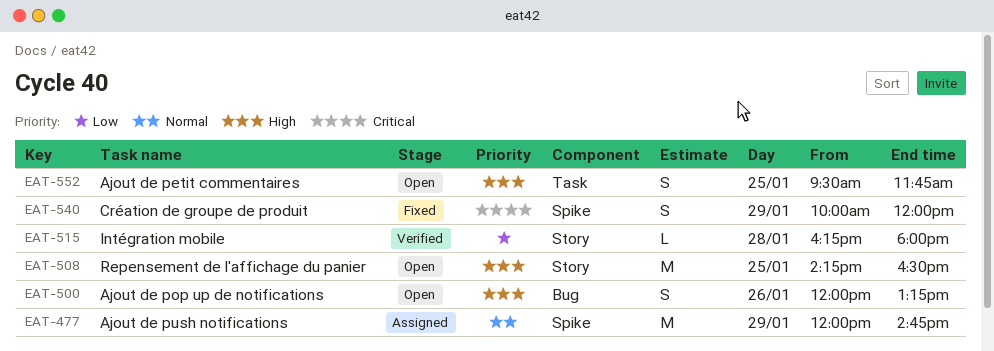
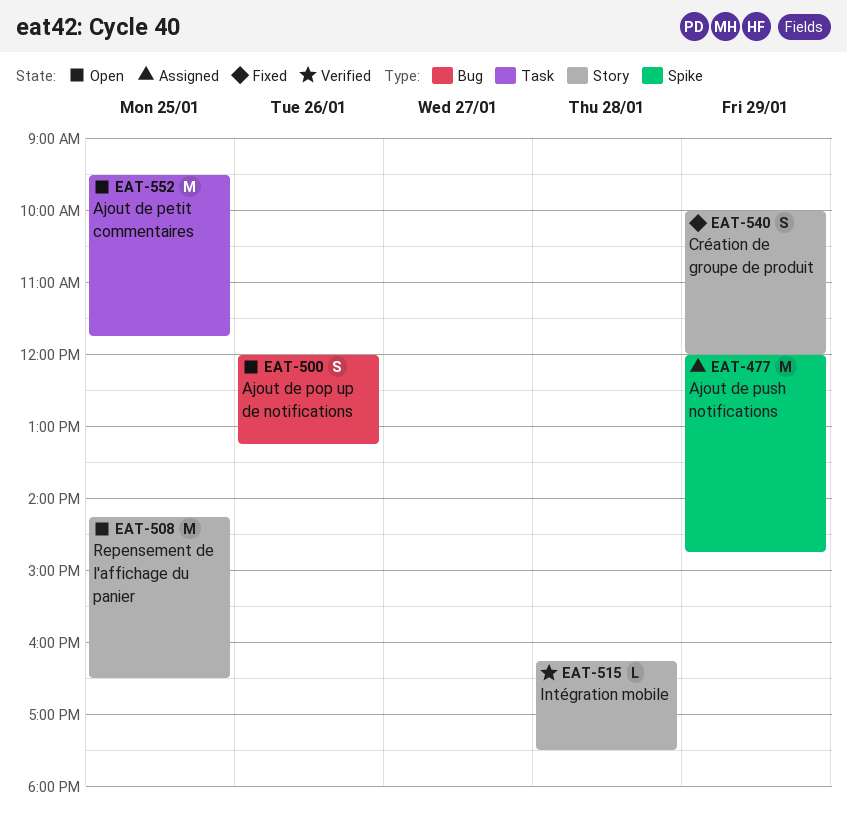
EAT-515, ends: 18:00 -> 17:30
EAT-540, label: Spike -> Story
EAT-552, estimate: S -> M

